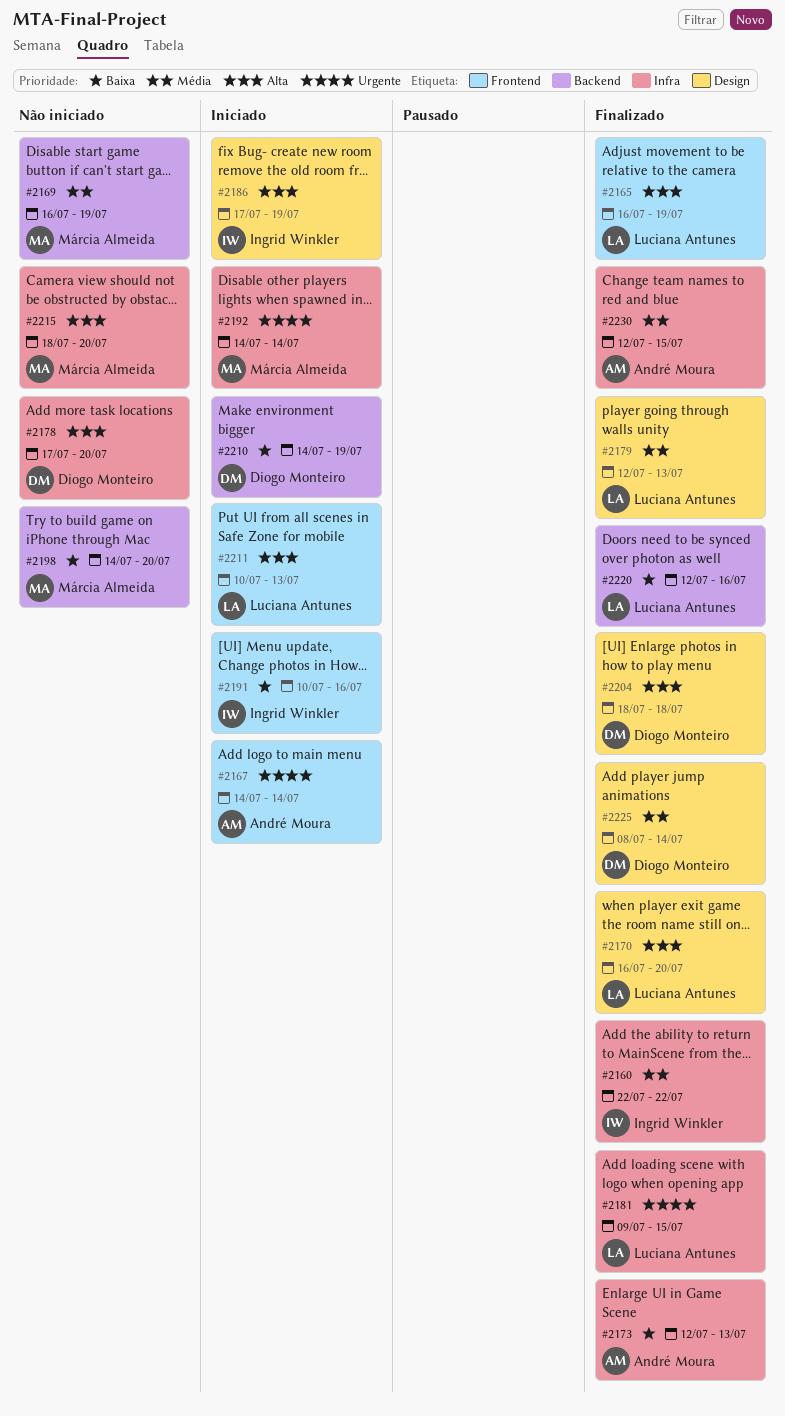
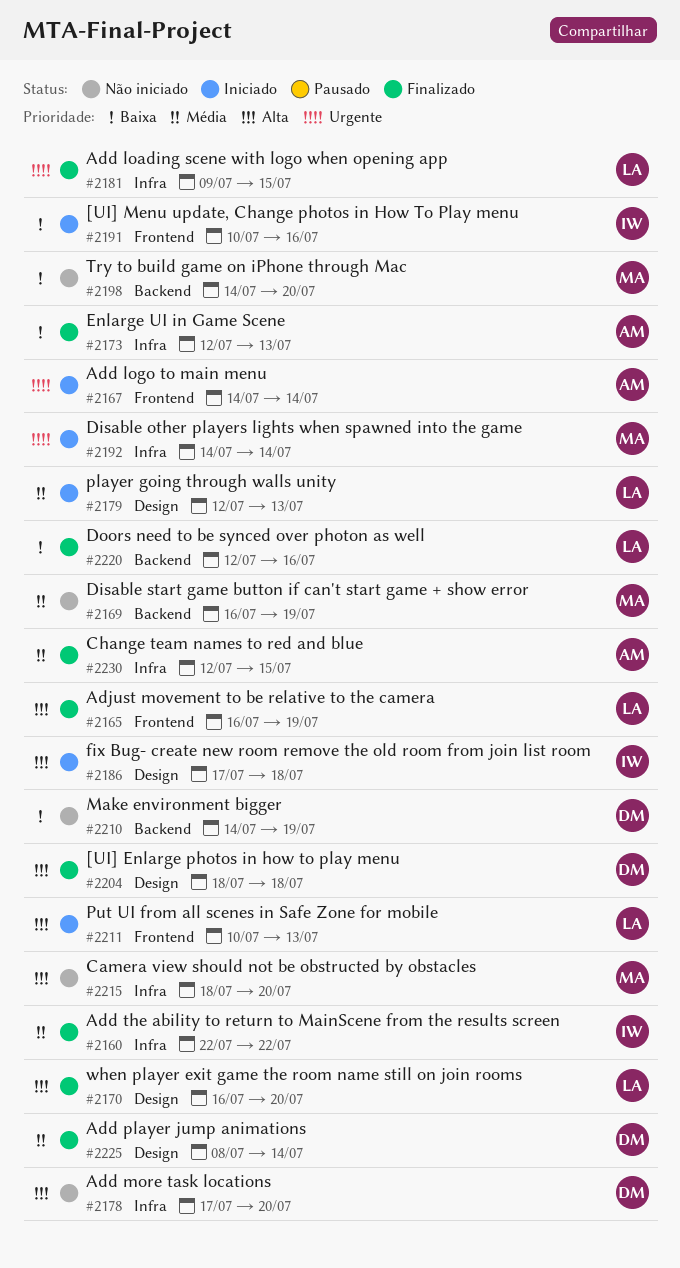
#2179, status: Finalizado -> Iniciado
#2186, due: Jul 19 -> Jul 18
#2210, status: Iniciado -> Não iniciado

